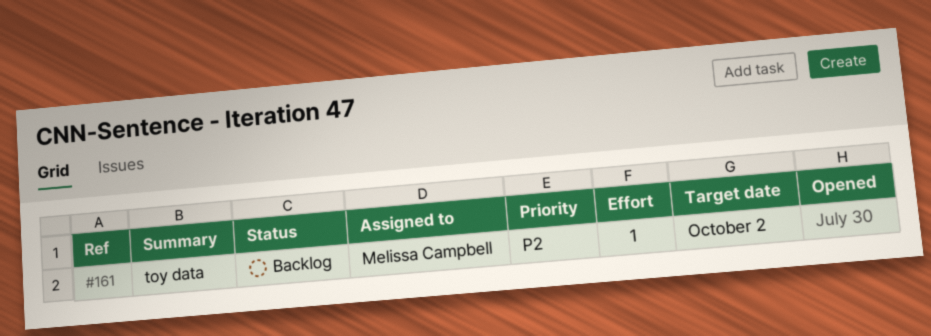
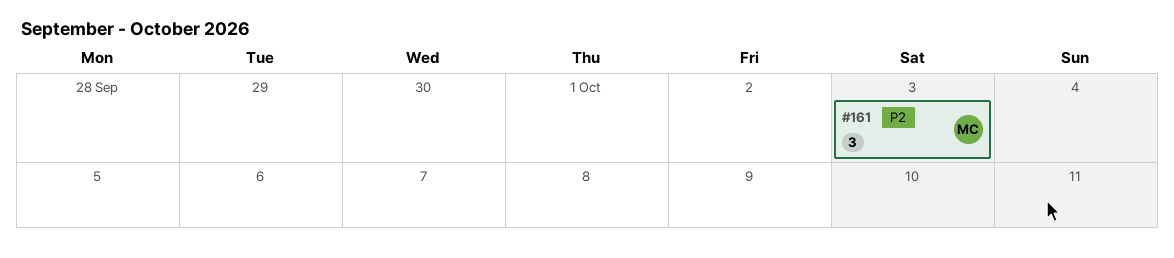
#161, estimate: 1 -> 3
#161, due: Oct 2 -> Oct 3

